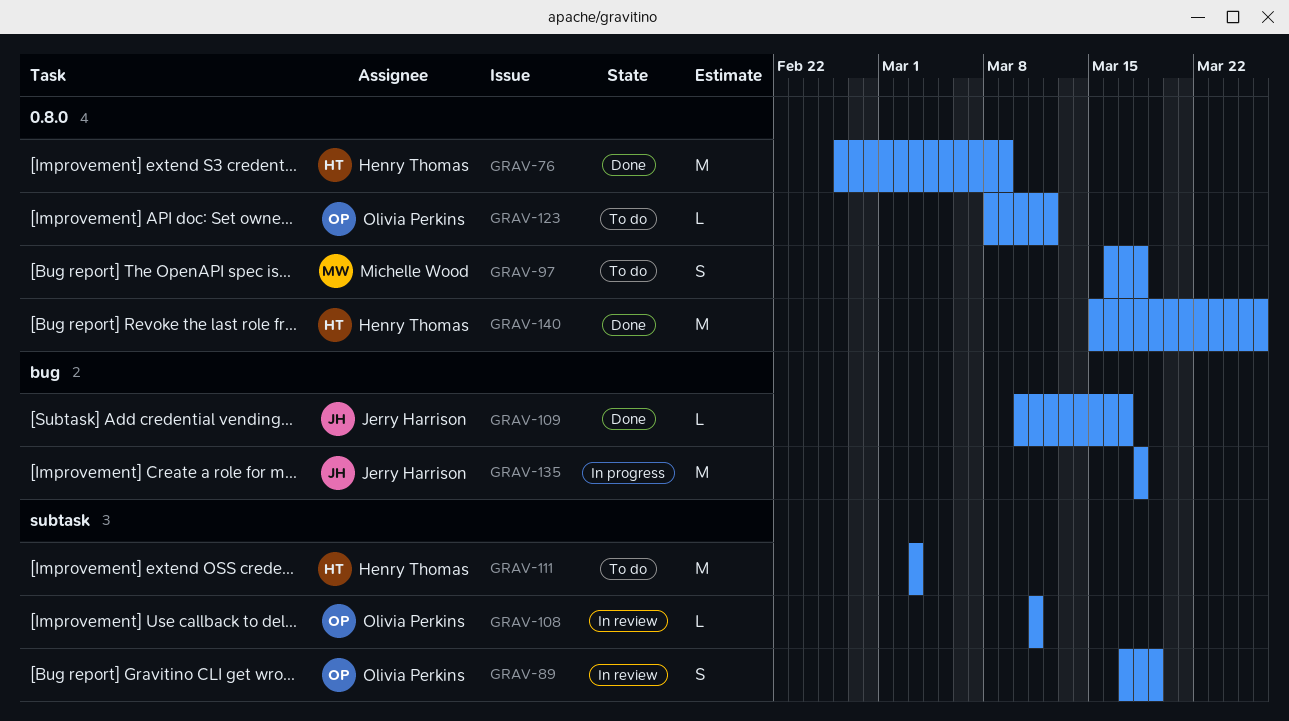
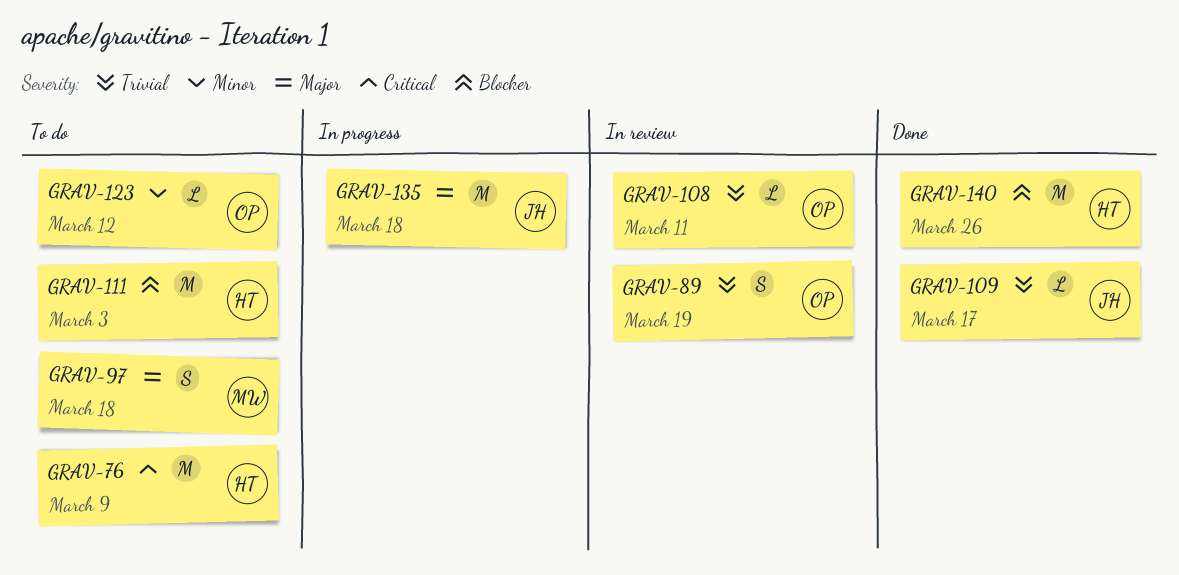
GRAV-76, status: Done -> To do

